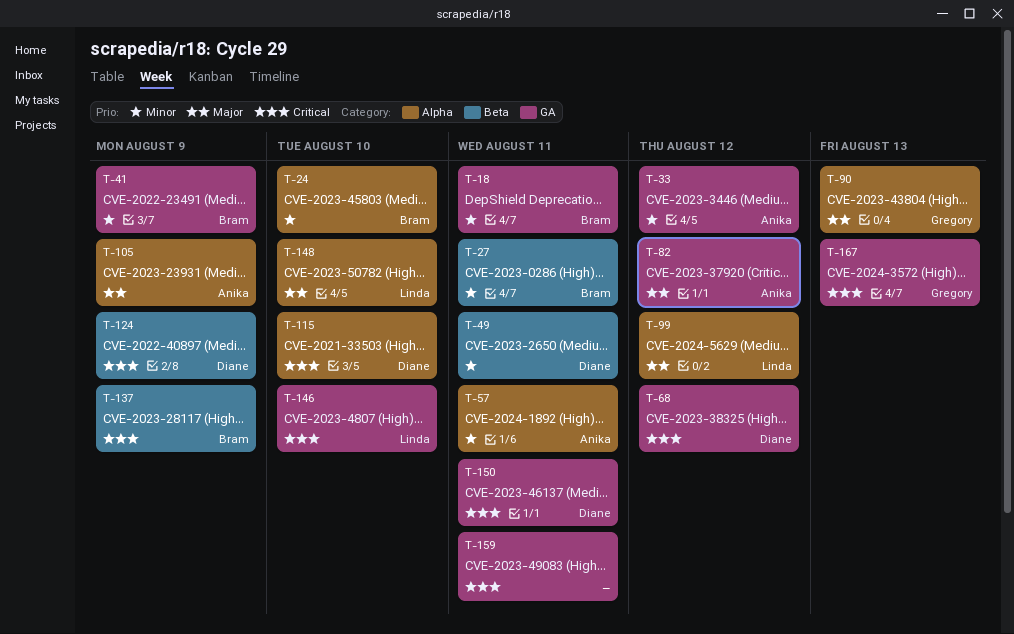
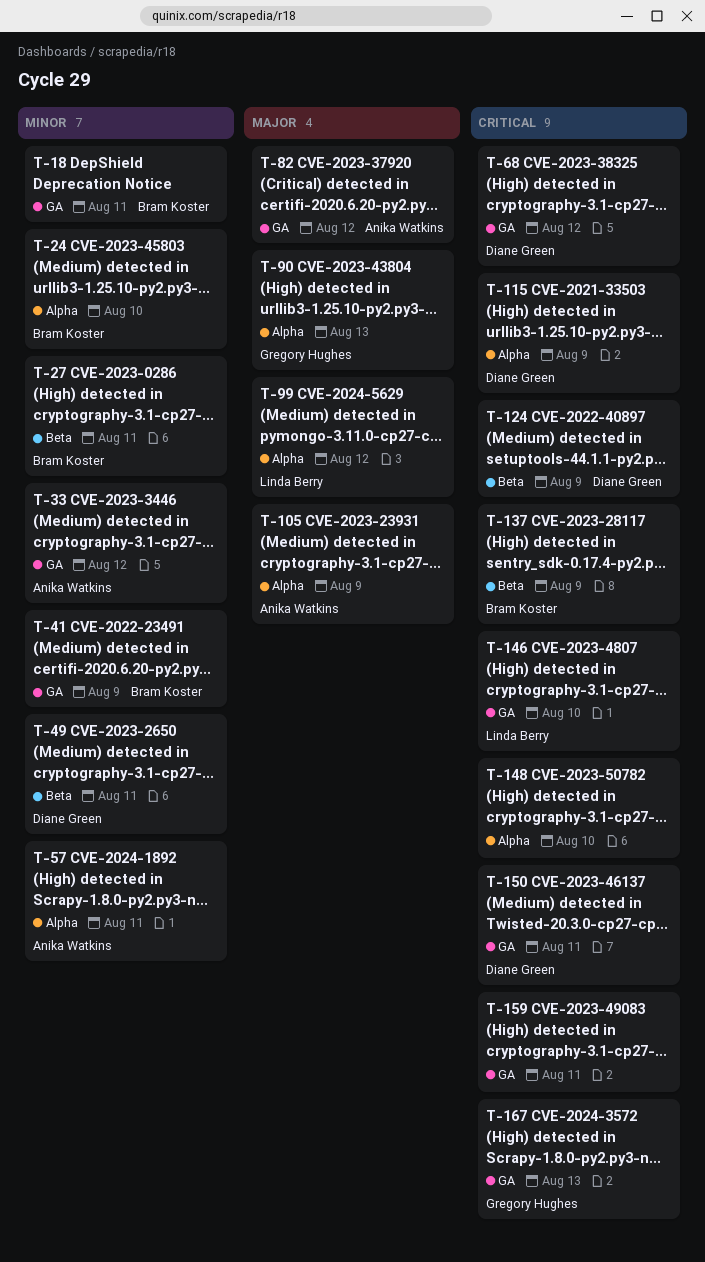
T-115, due: Aug 10 -> Aug 9
T-148, owner: Linda Berry -> none
T-148, priority: Major -> Critical

